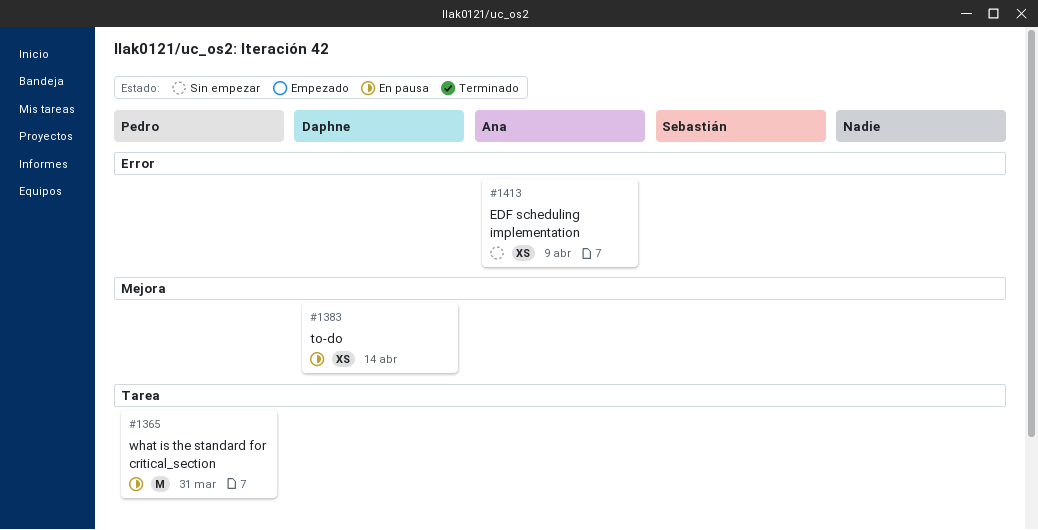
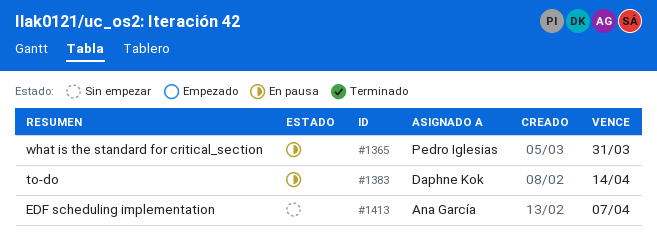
#1413, due: Apr 9 -> Apr 7

